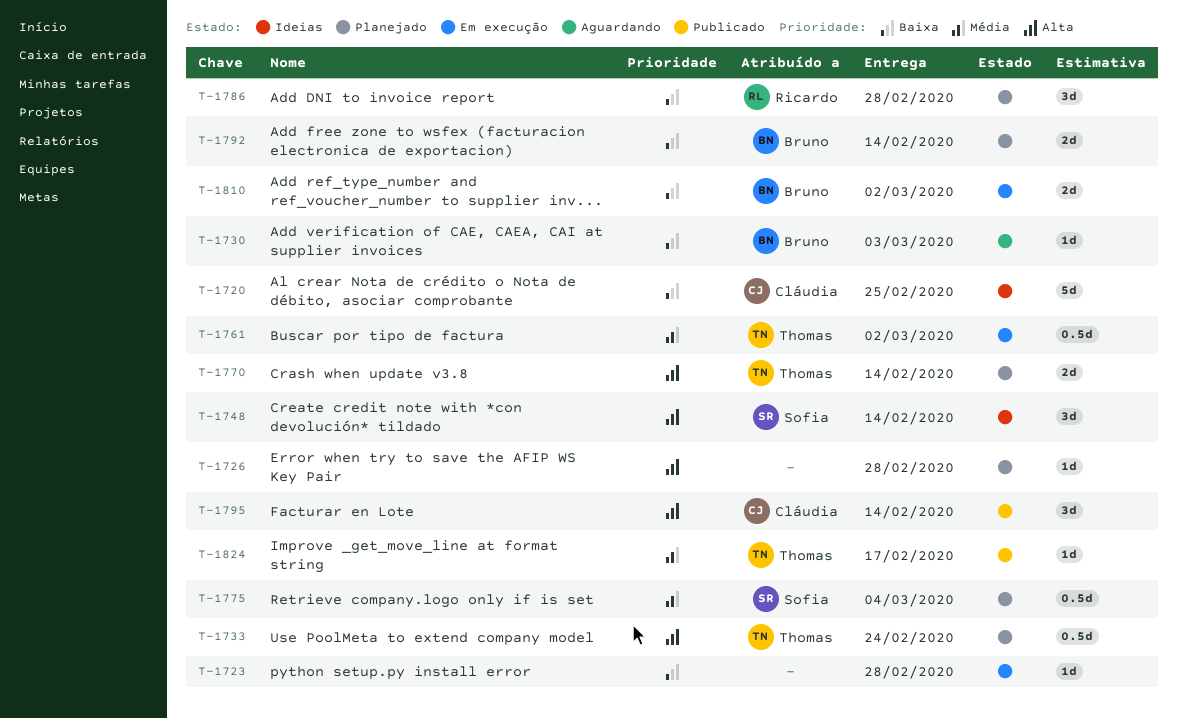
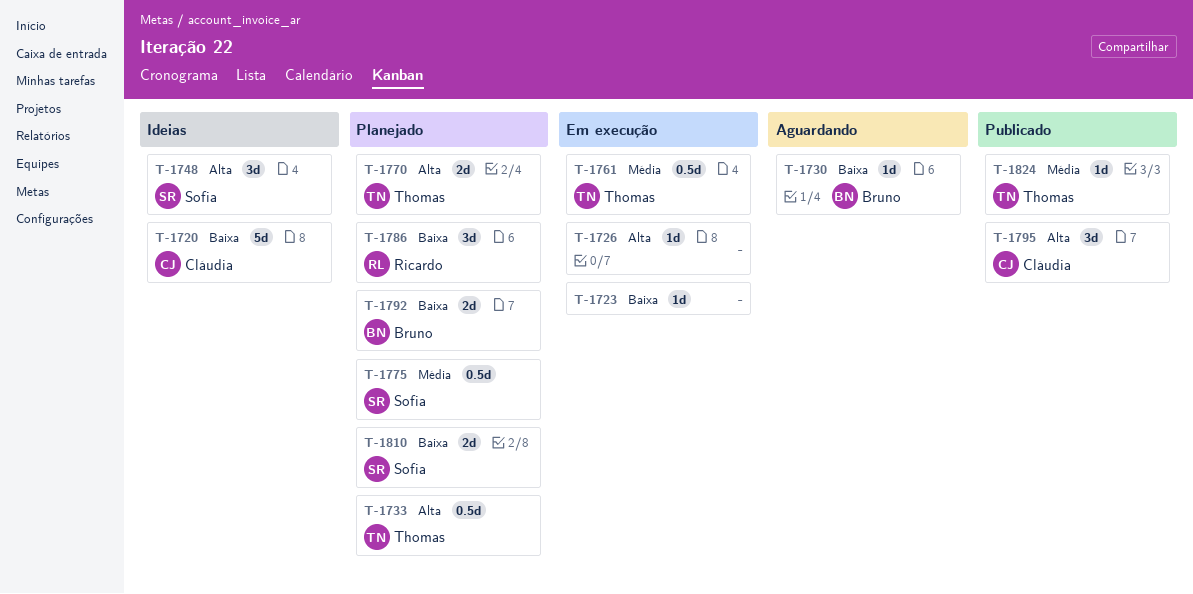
T-1726, status: Planejado -> Em execução
T-1810, status: Em execução -> Planejado
T-1810, owner: Bruno -> Sofia

